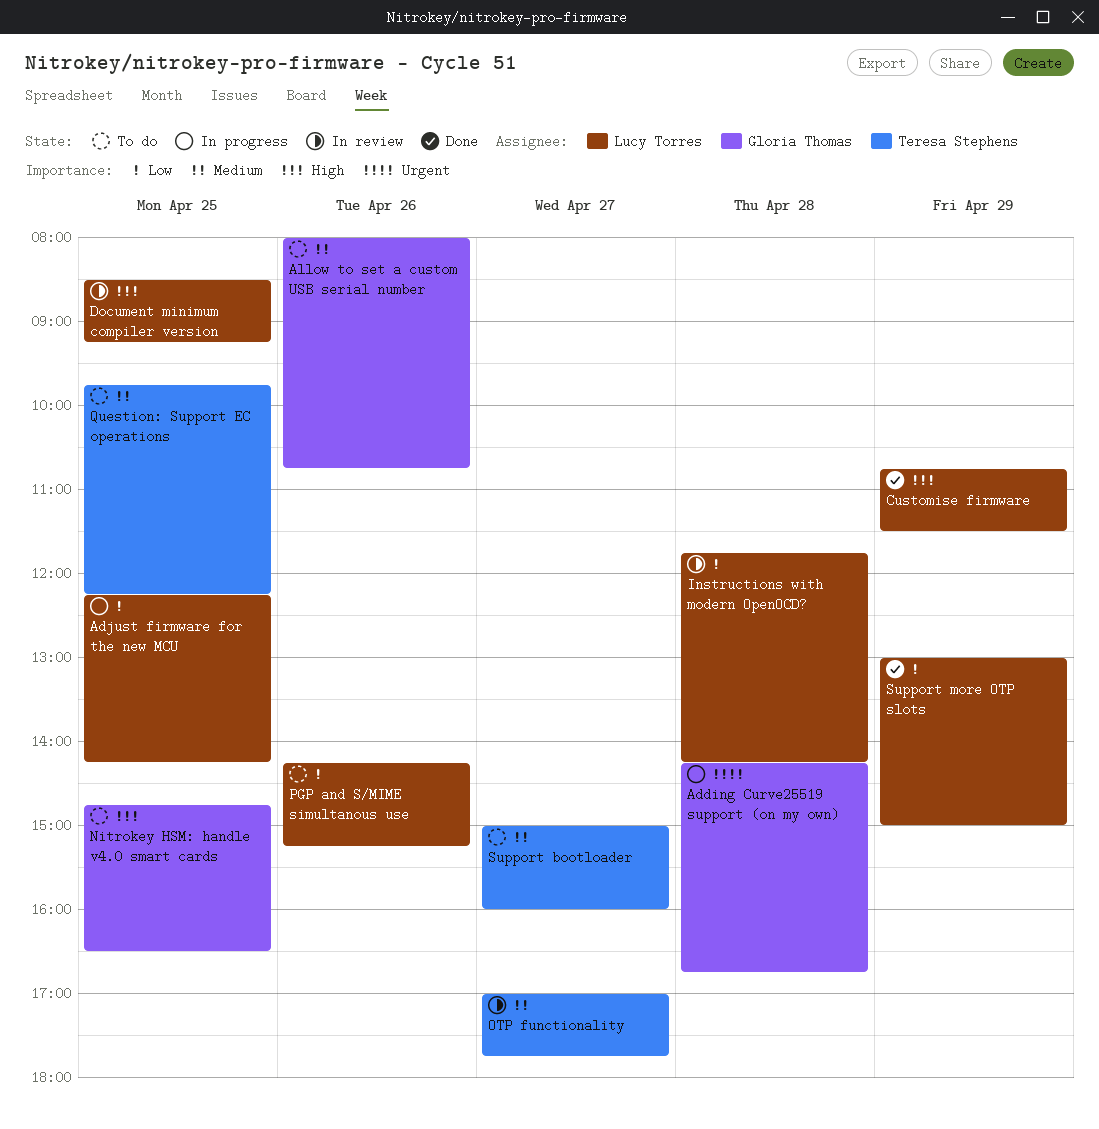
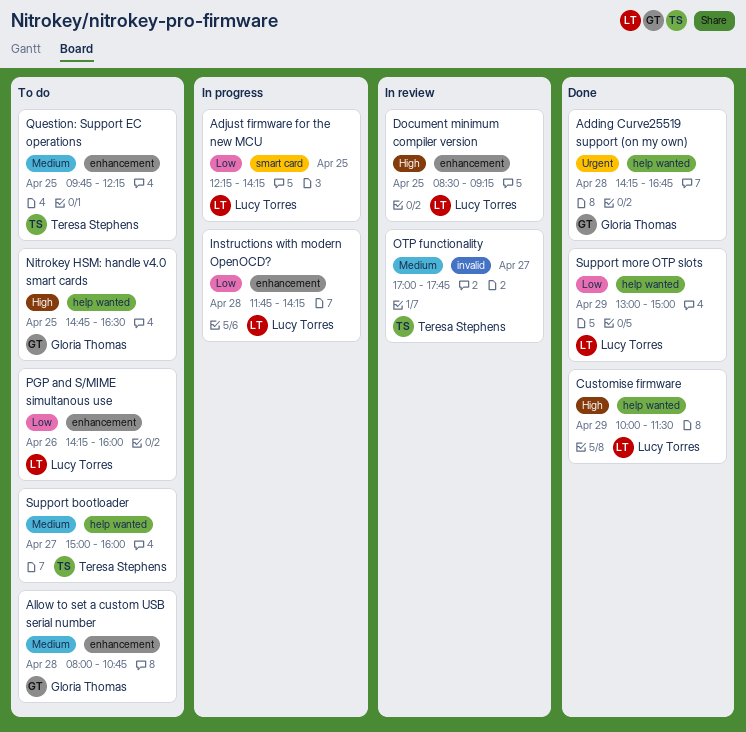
Adding Curve25519 support (on my own), status: In progress -> Done
Allow to set a custom USB serial number, day: Apr 26 -> Apr 28
Customise firmware, begins: 10:45 -> 10:00
Instructions with modern OpenOCD?, status: In review -> In progress
PGP and S/MIME simultanous use, ends: 15:15 -> 16:00

